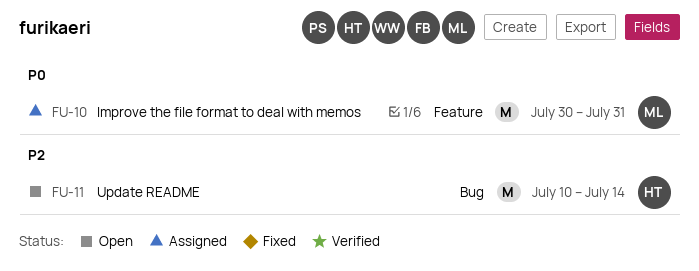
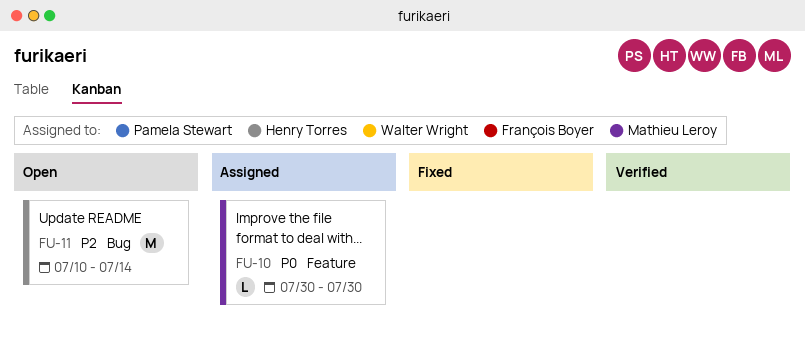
FU-10, estimate: M -> L
FU-10, due: Jul 31 -> Jul 30

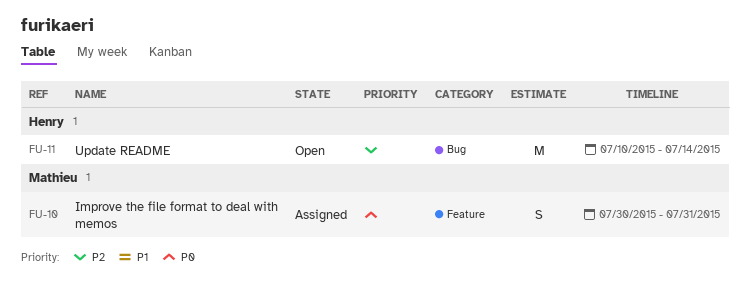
FU-10, estimate: L -> S
FU-10, due: Jul 30 -> Jul 31

